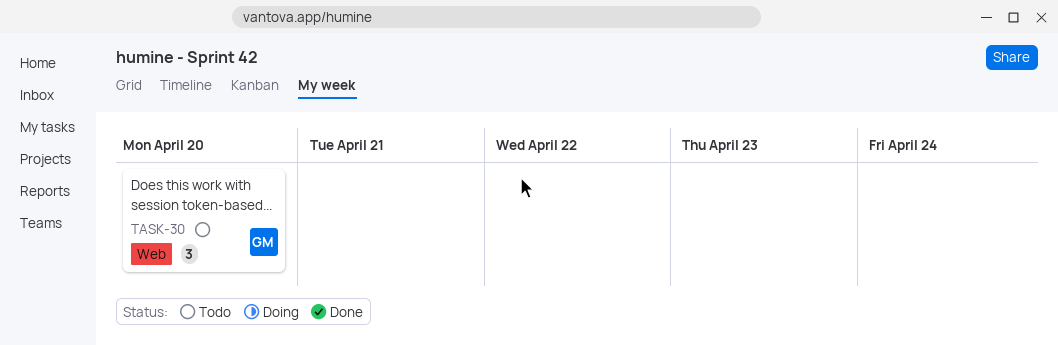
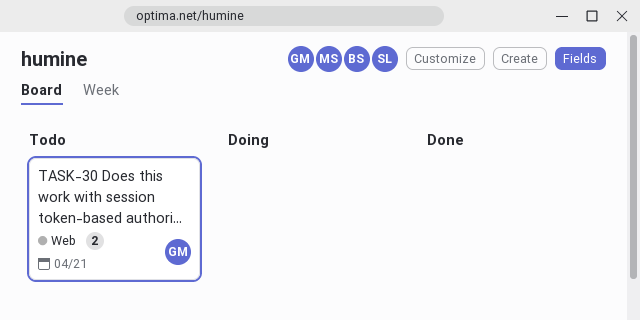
TASK-30, estimate: 3 -> 2
TASK-30, due: Apr 20 -> Apr 21

